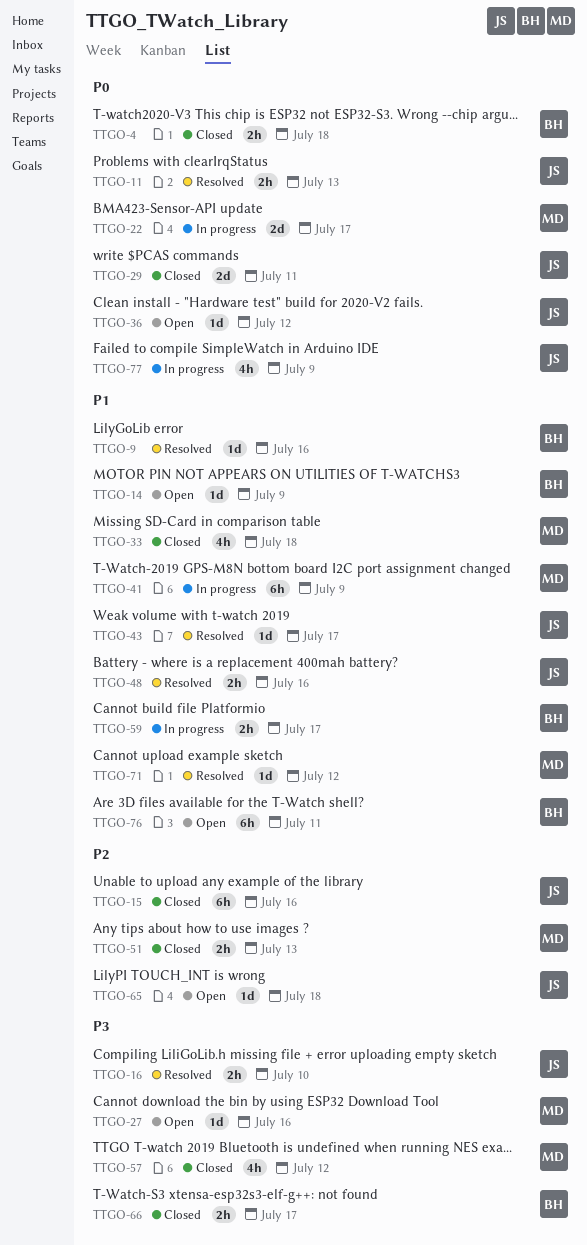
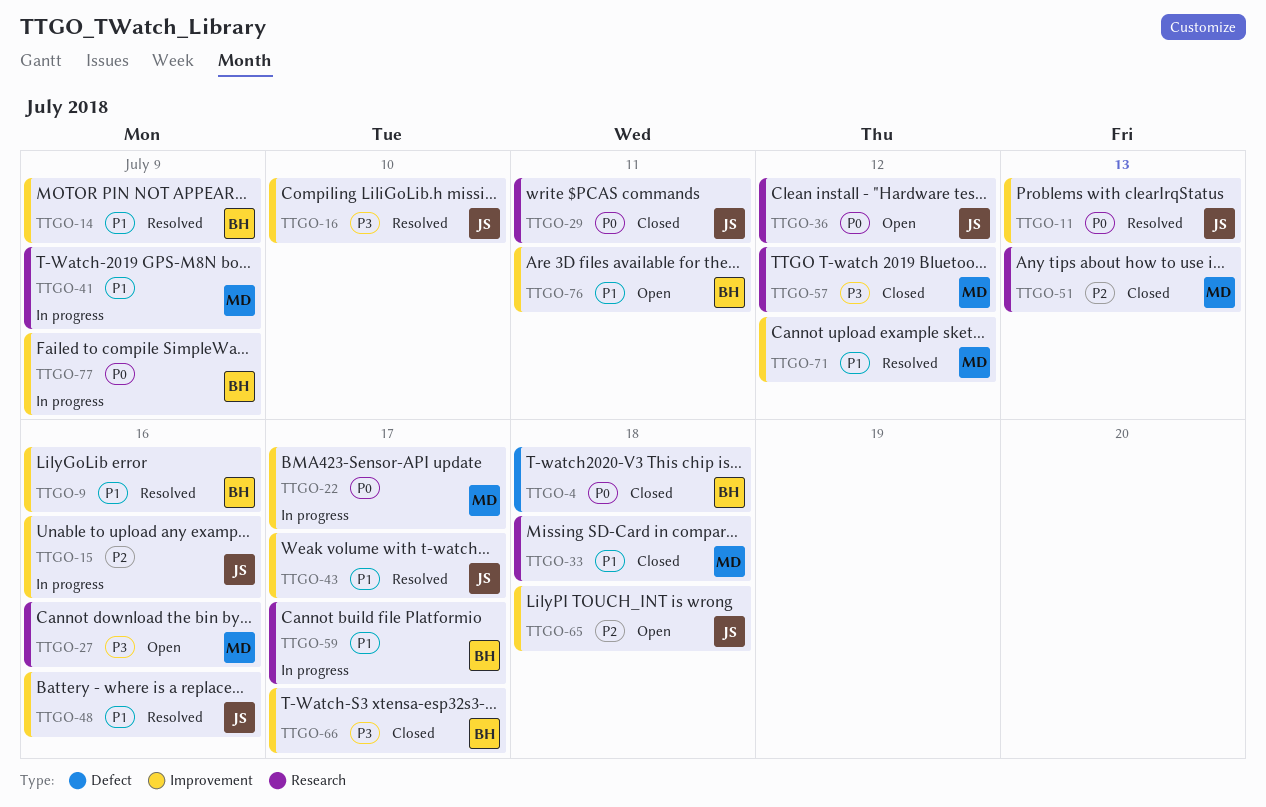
TTGO-14, status: Open -> Resolved
TTGO-15, status: Closed -> In progress
TTGO-77, owner: JS -> BH

